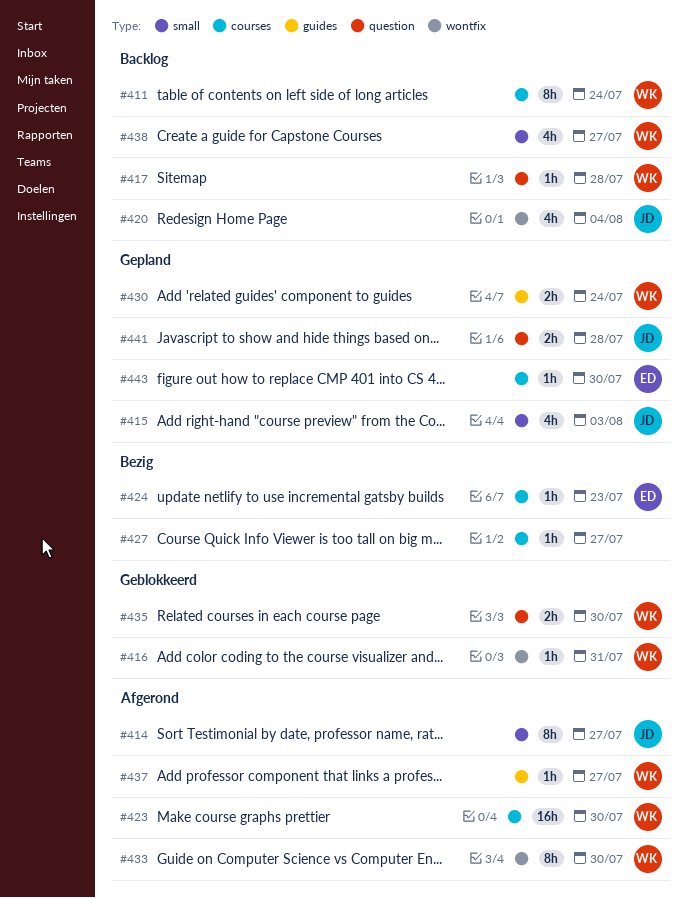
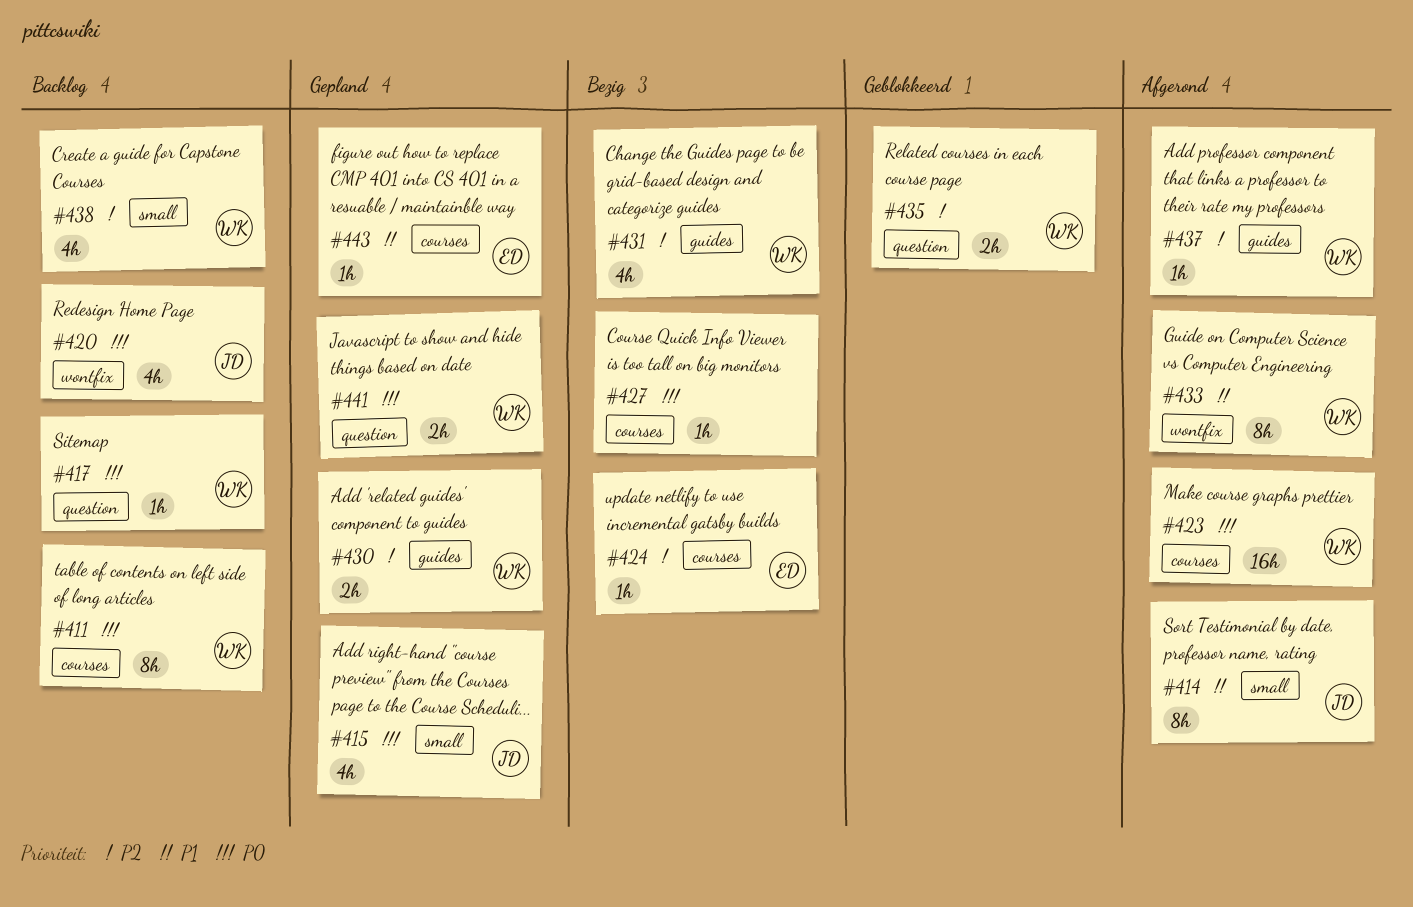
#416: present -> none
#431: none -> present
#441, owner: JD -> WK

